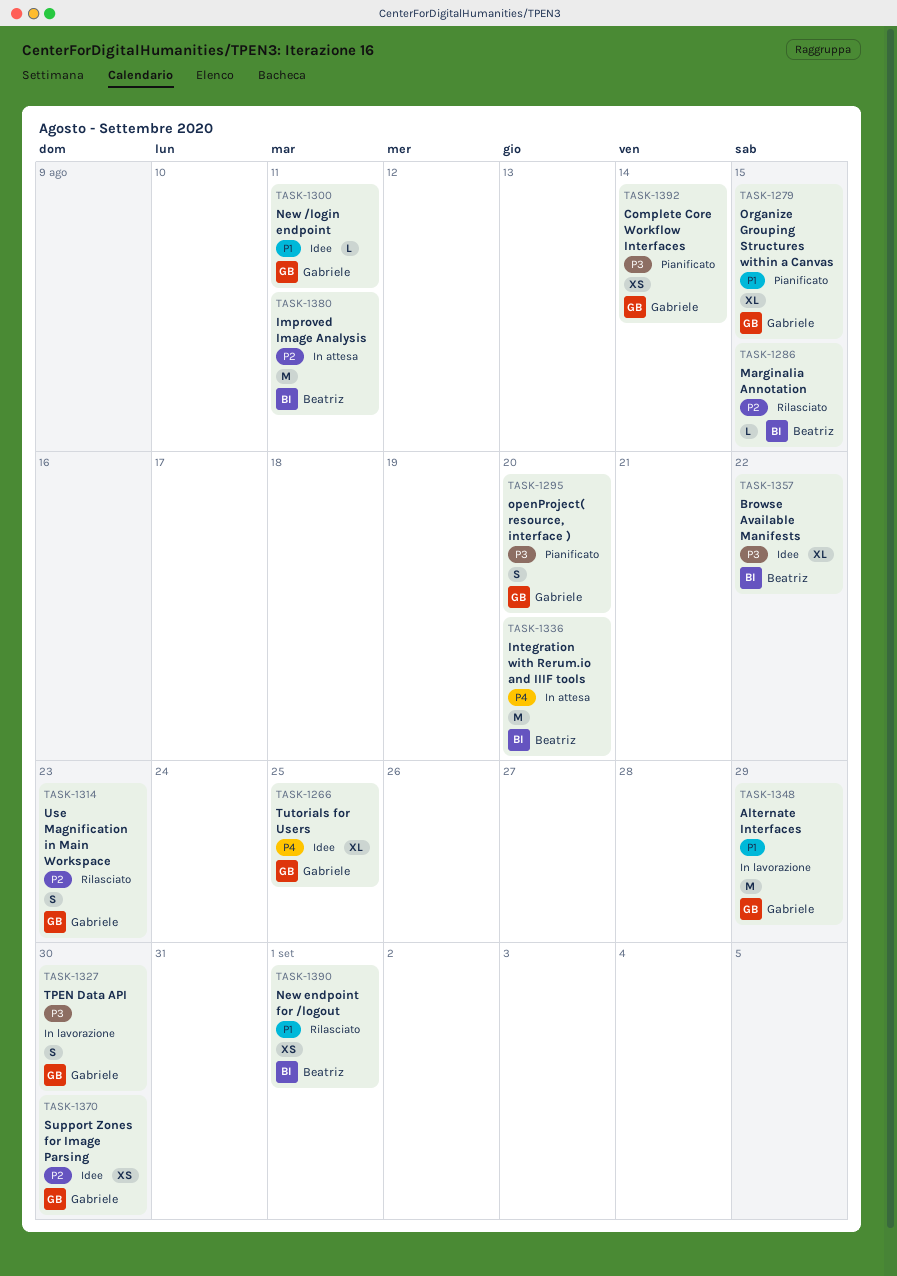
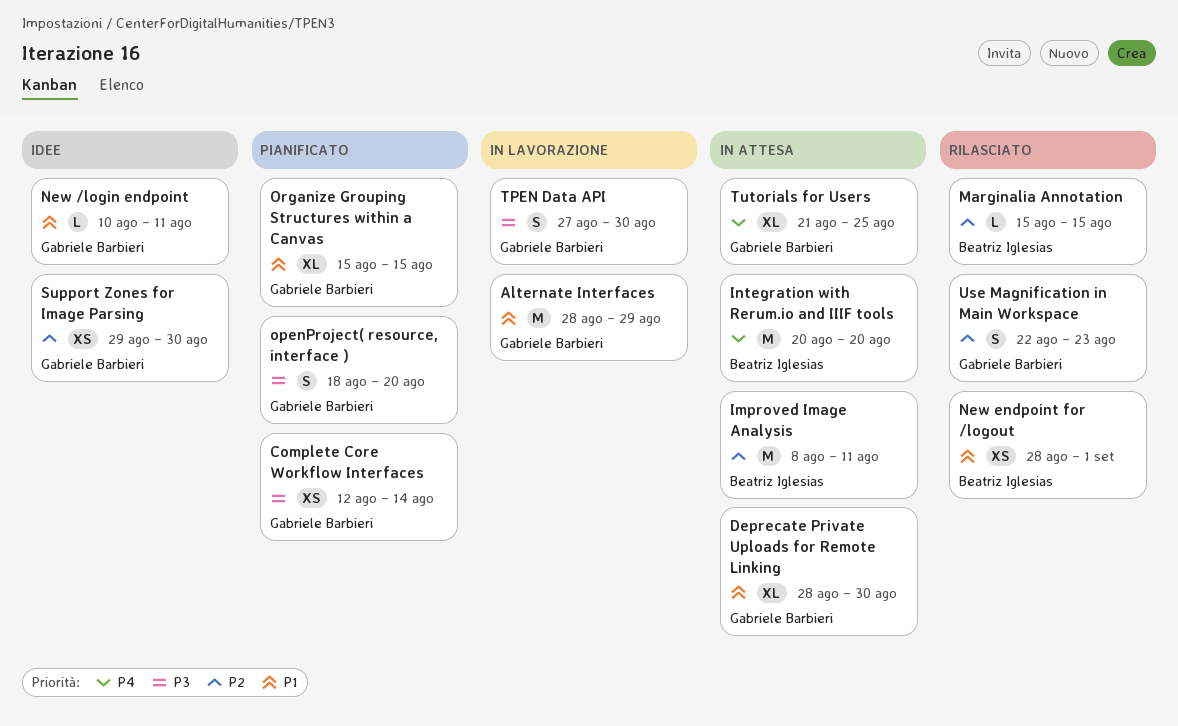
Browse Available Manifests: present -> none
Deprecate Private Uploads for Remote Linking: none -> present
Tutorials for Users, status: Idee -> In attesa

